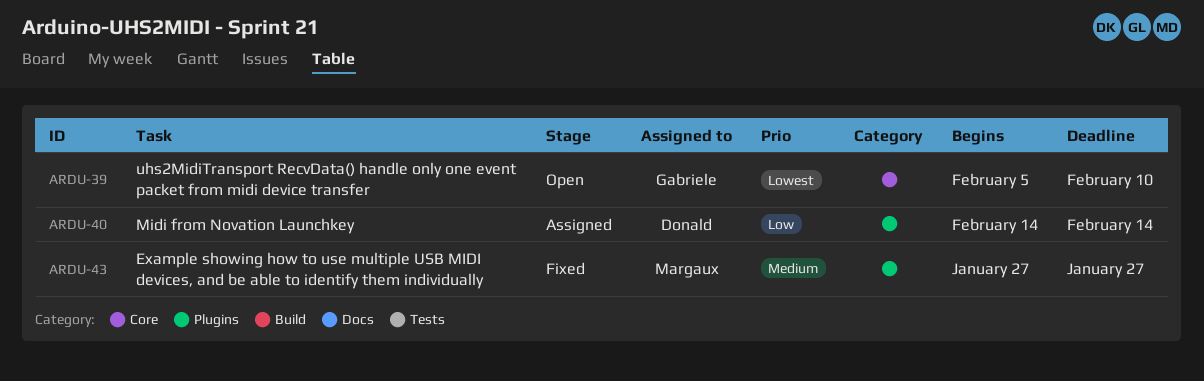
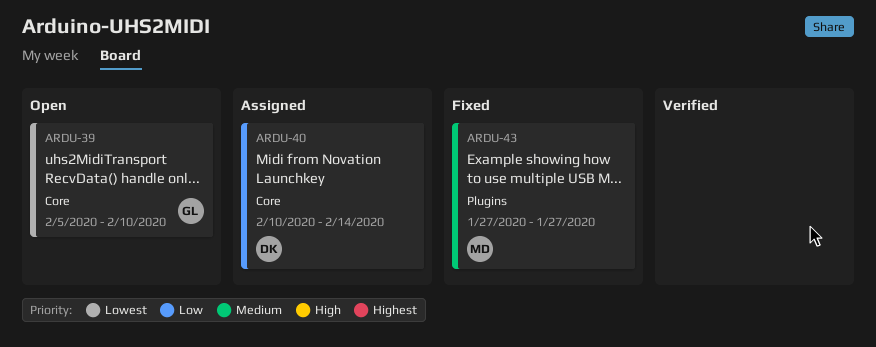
ARDU-40, label: Plugins -> Core
ARDU-40, start: Feb 14 -> Feb 10

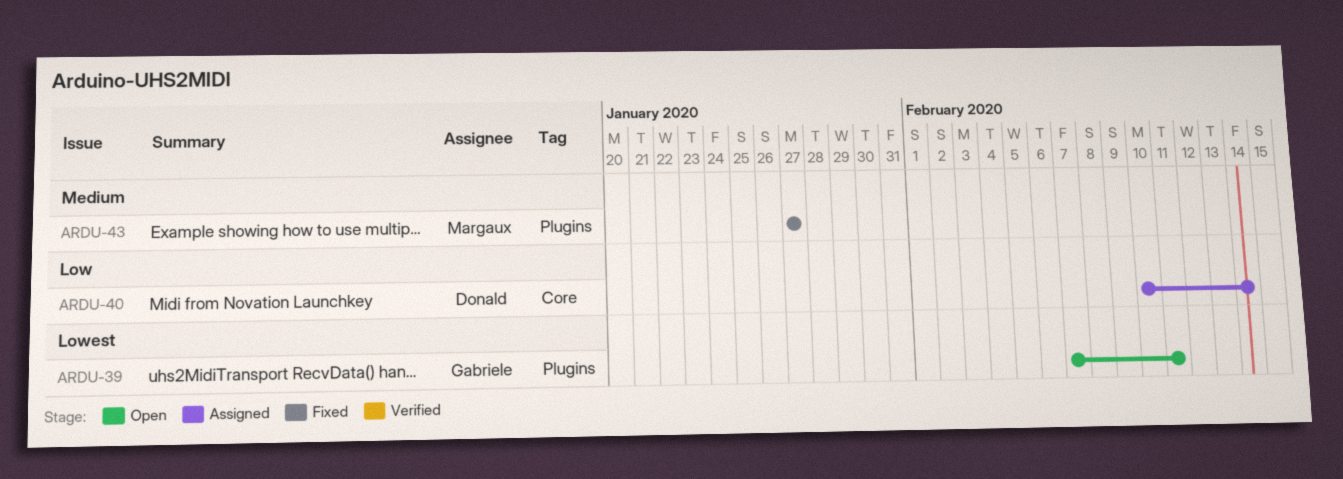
ARDU-39, label: Core -> Plugins
ARDU-39, start: Feb 5 -> Feb 7
ARDU-39, due: Feb 10 -> Feb 11

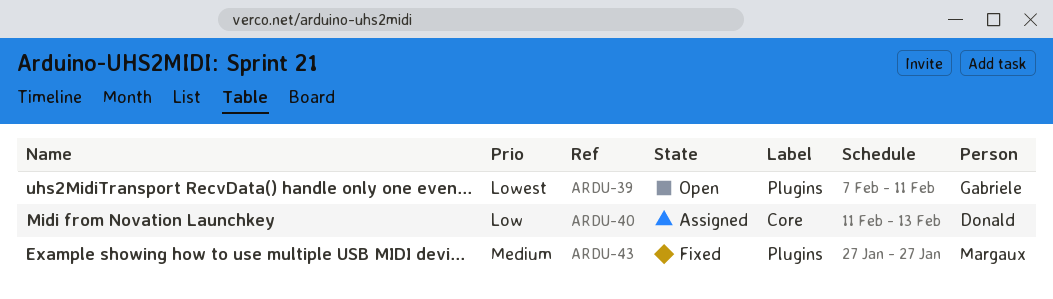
ARDU-40, start: Feb 10 -> Feb 11
ARDU-40, due: Feb 14 -> Feb 13

